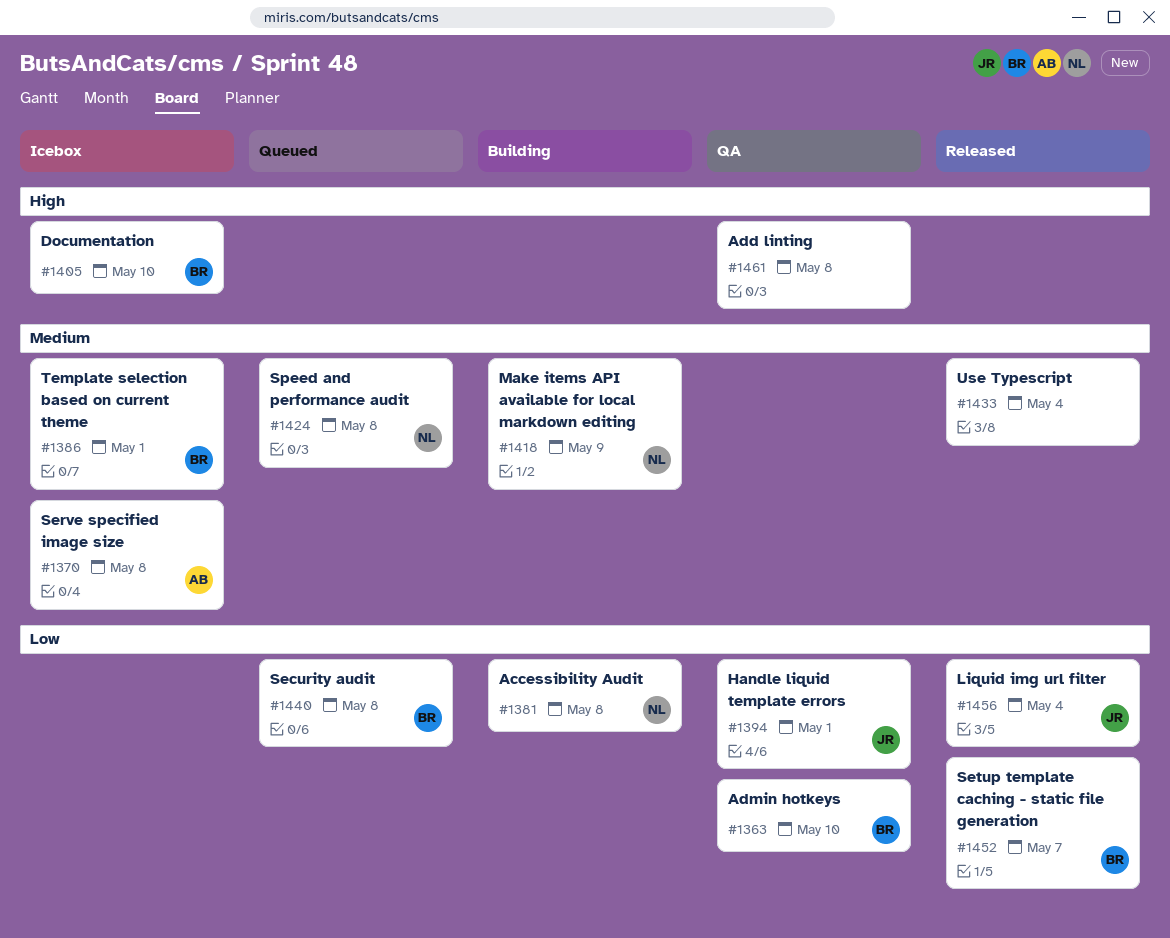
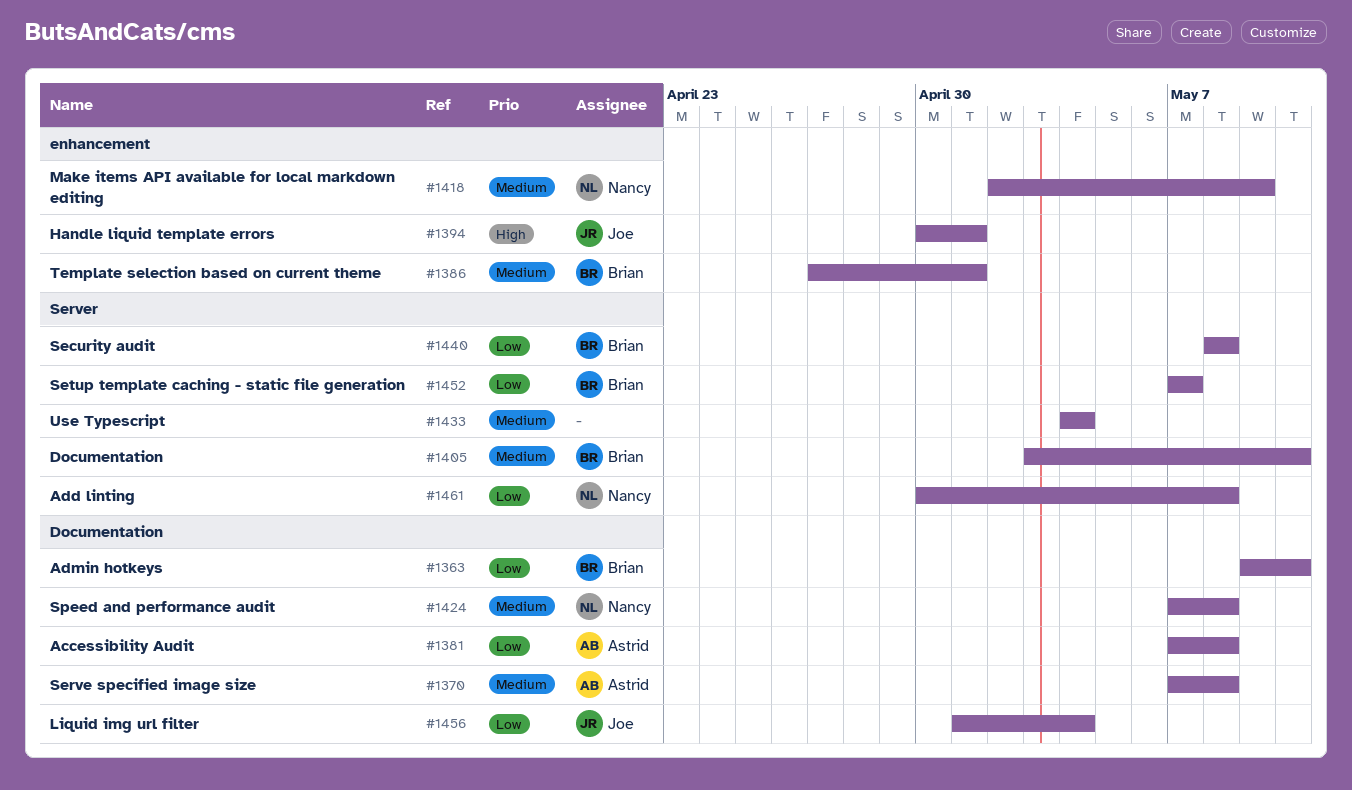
#1381, owner: Nancy -> Astrid
#1394, priority: Low -> High
#1405, priority: High -> Medium
#1461, owner: none -> Nancy
#1461, priority: High -> Low

